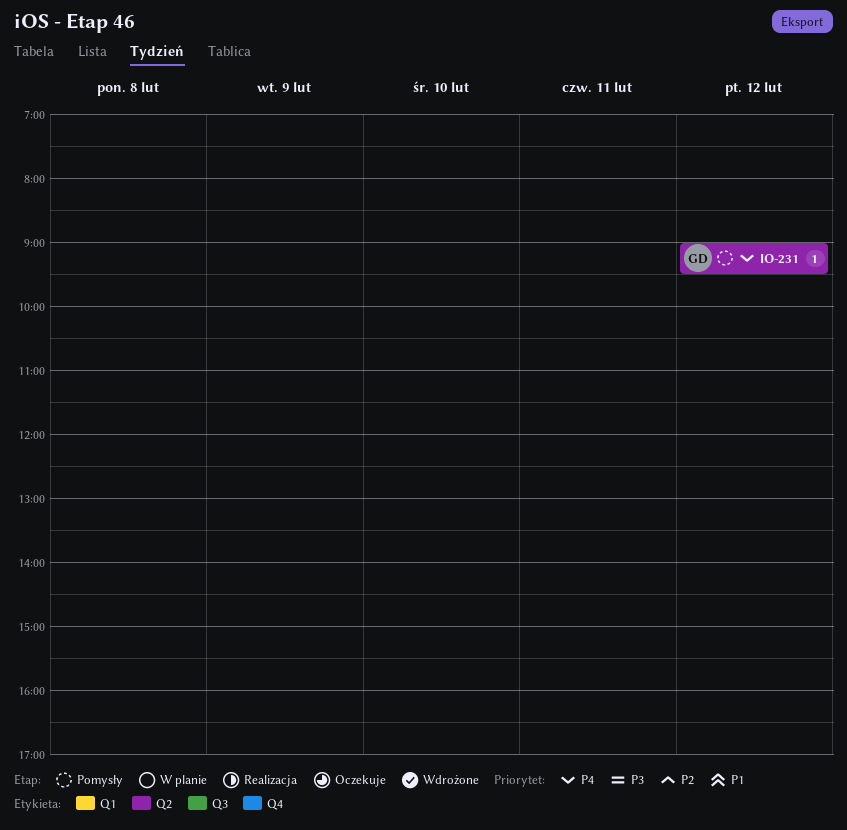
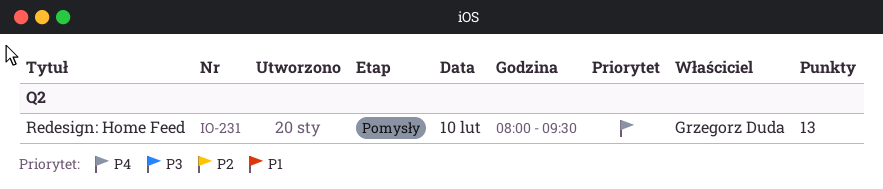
IO-231, estimate: 1 -> 13
IO-231, day: Feb 12 -> Feb 10
IO-231, begins: 09:00 -> 08:00

